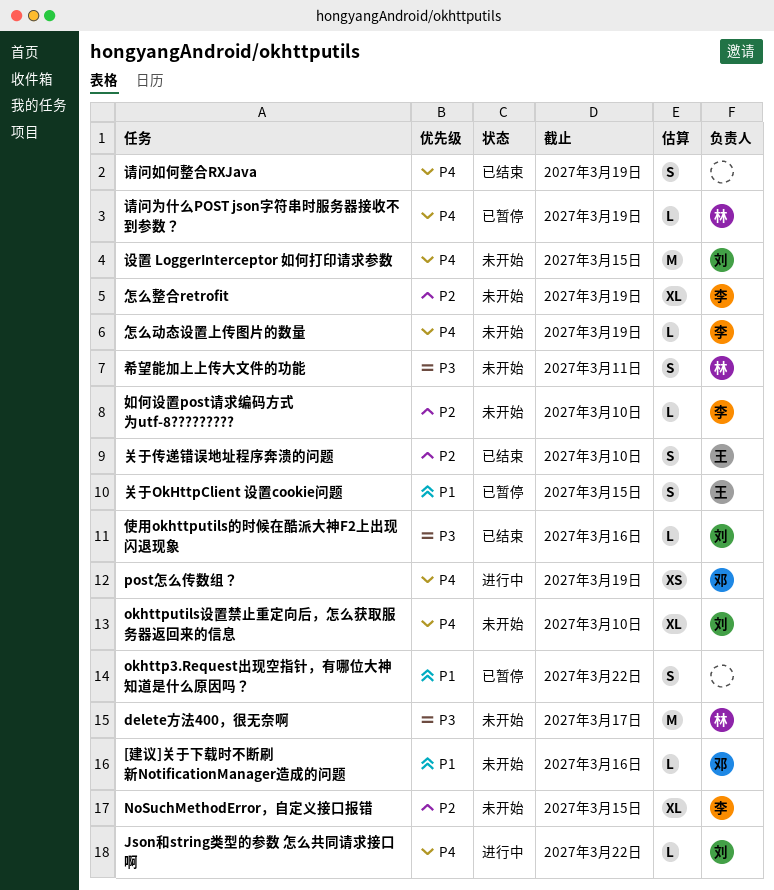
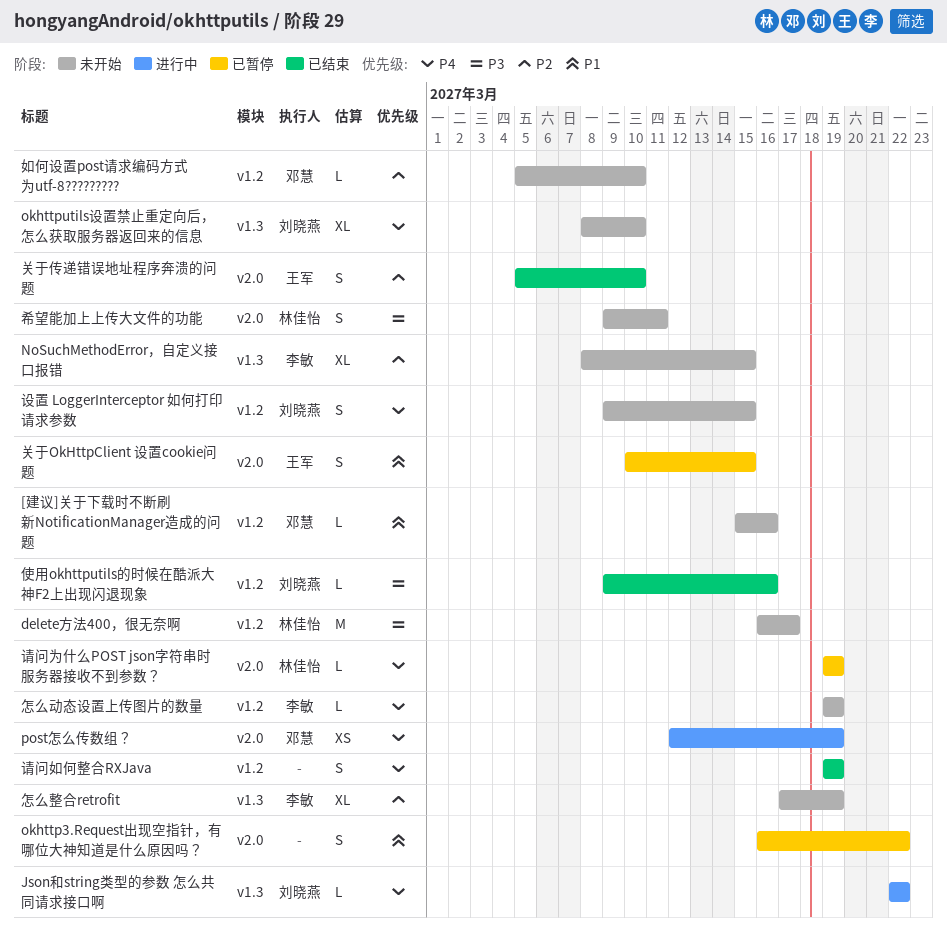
如何设置post请求编码方式为utf-8?????????, owner: 李敏 -> 邓慧
设置 LoggerInterceptor 如何打印请求参数, estimate: M -> S

